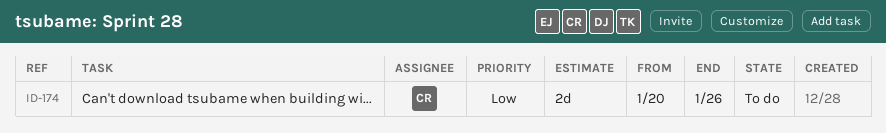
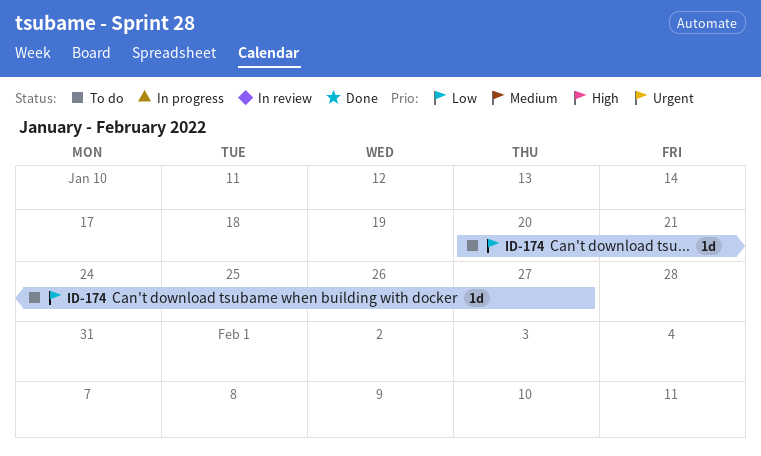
ID-174, estimate: 2d -> 1d
ID-174, due: Jan 26 -> Jan 27

